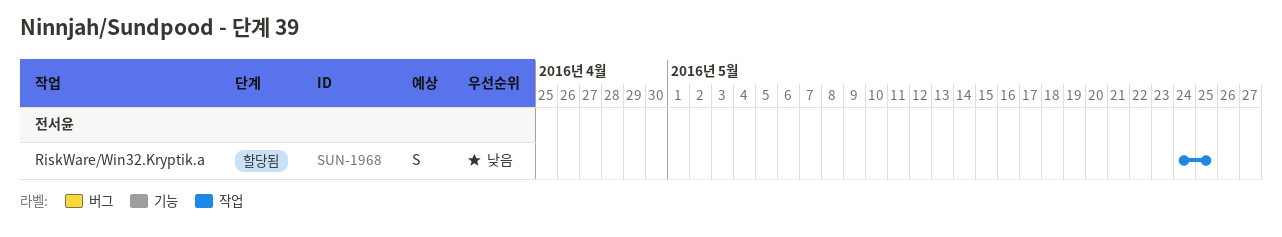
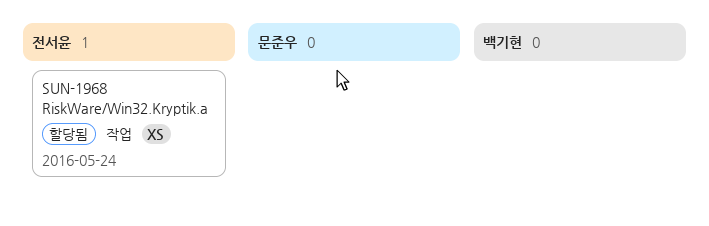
SUN-1968, estimate: S -> XS
SUN-1968, due: May 25 -> May 24

